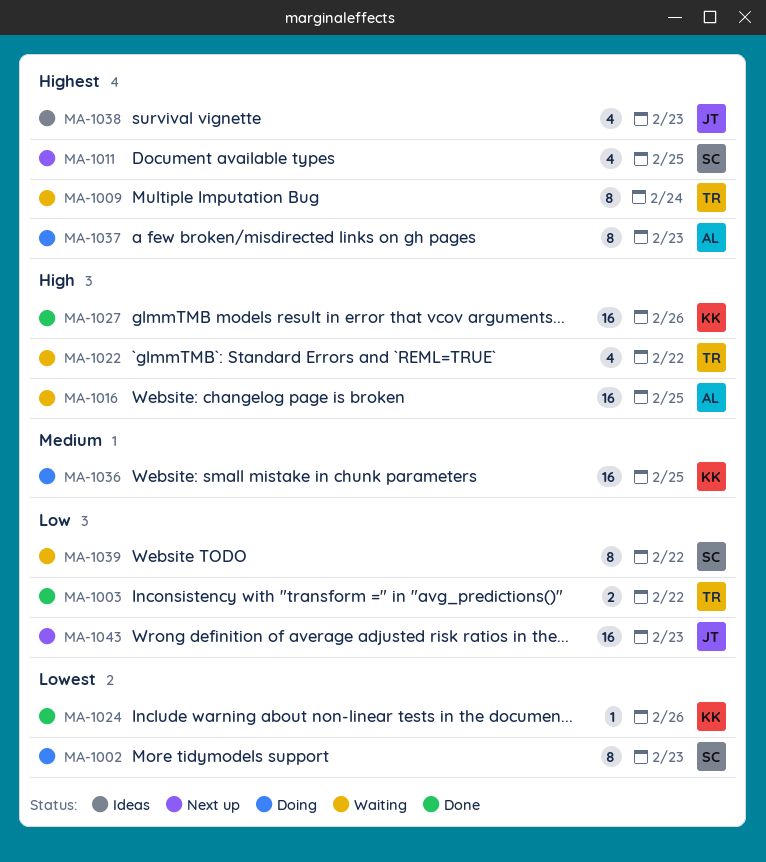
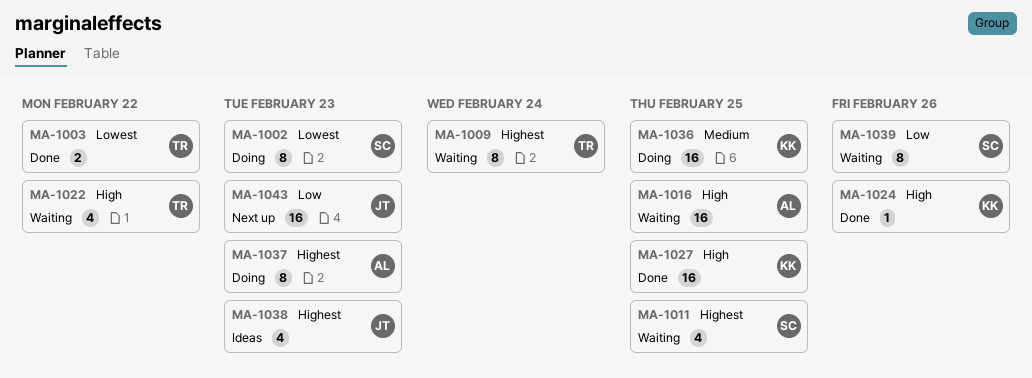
MA-1003, priority: Low -> Lowest
MA-1011, status: Next up -> Waiting
MA-1024, priority: Lowest -> High
MA-1027, due: Feb 26 -> Feb 25
MA-1039, due: Feb 22 -> Feb 26

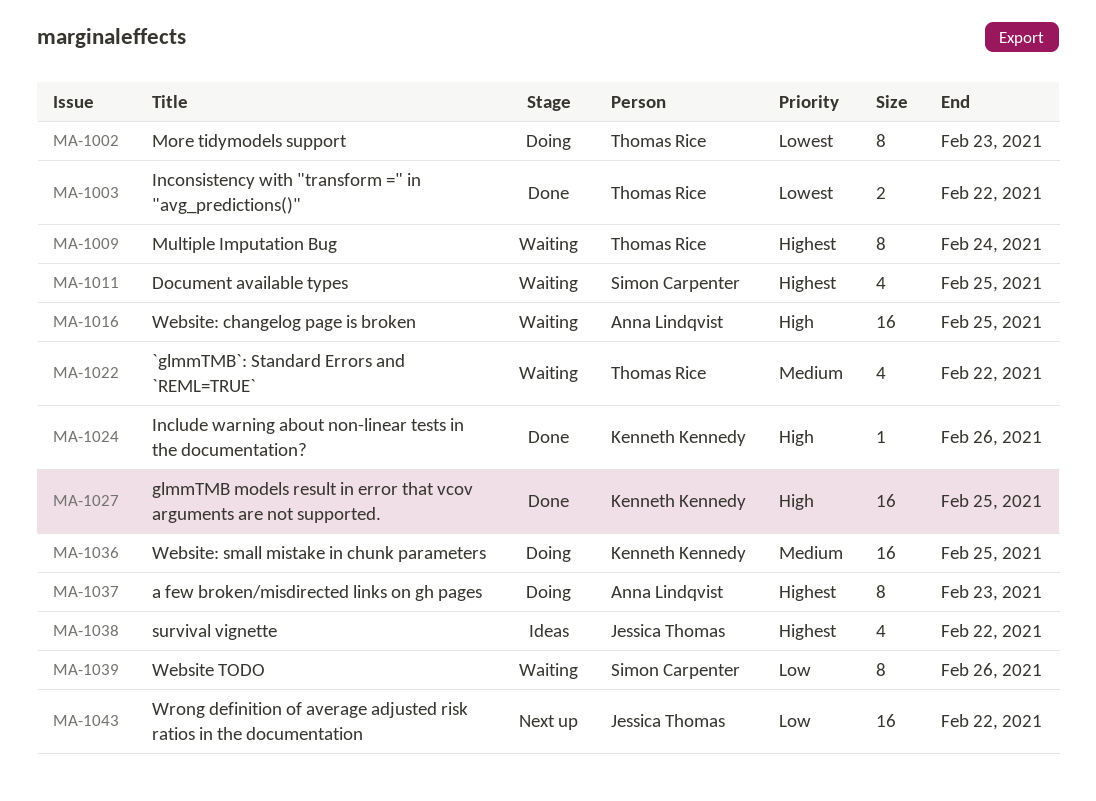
MA-1002, owner: Simon Carpenter -> Thomas Rice
MA-1022, priority: High -> Medium
MA-1038, due: Feb 23 -> Feb 22
MA-1043, due: Feb 23 -> Feb 22

